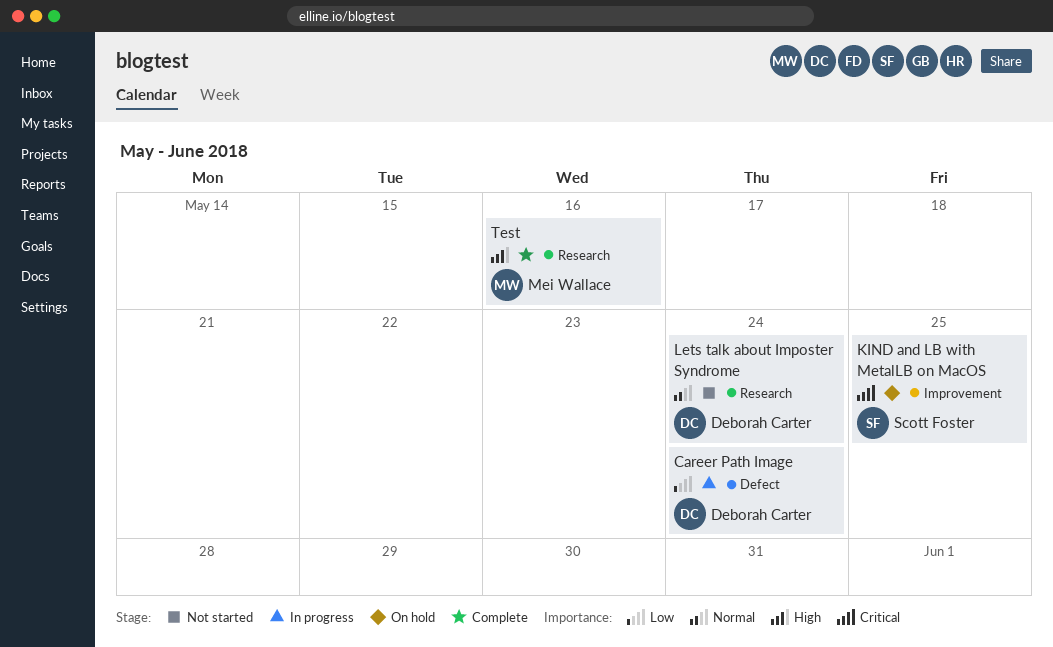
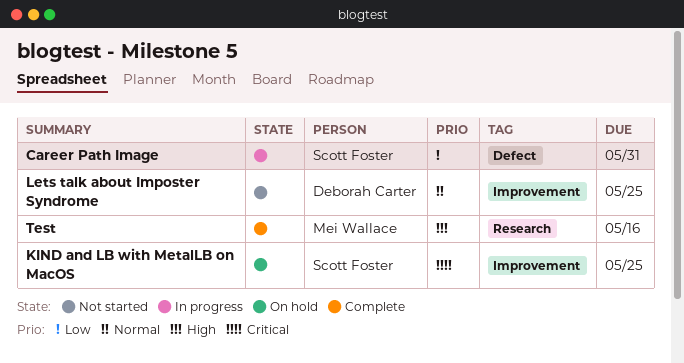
Career Path Image, owner: Deborah Carter -> Scott Foster
Career Path Image, due: May 24 -> May 31
Lets talk about Imposter Syndrome, label: Research -> Improvement
Lets talk about Imposter Syndrome, due: May 24 -> May 25

